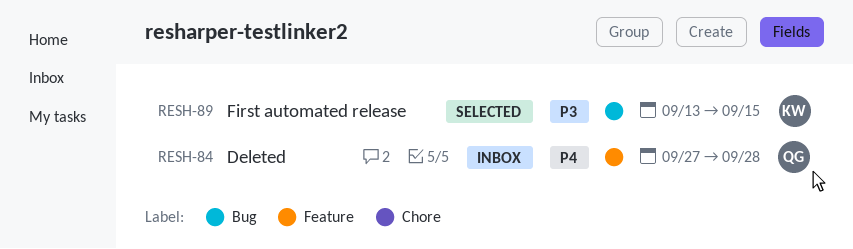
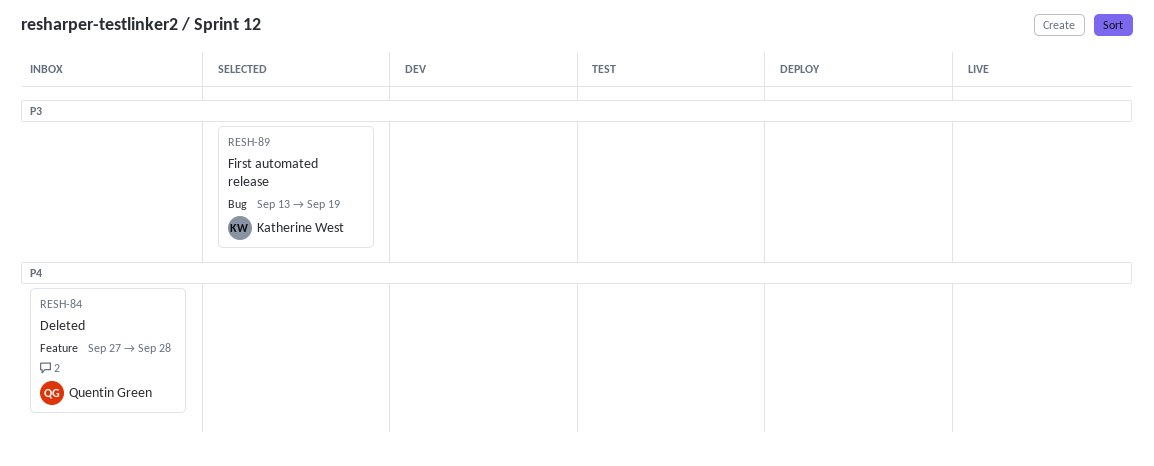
RESH-89, due: Sep 15 -> Sep 19

